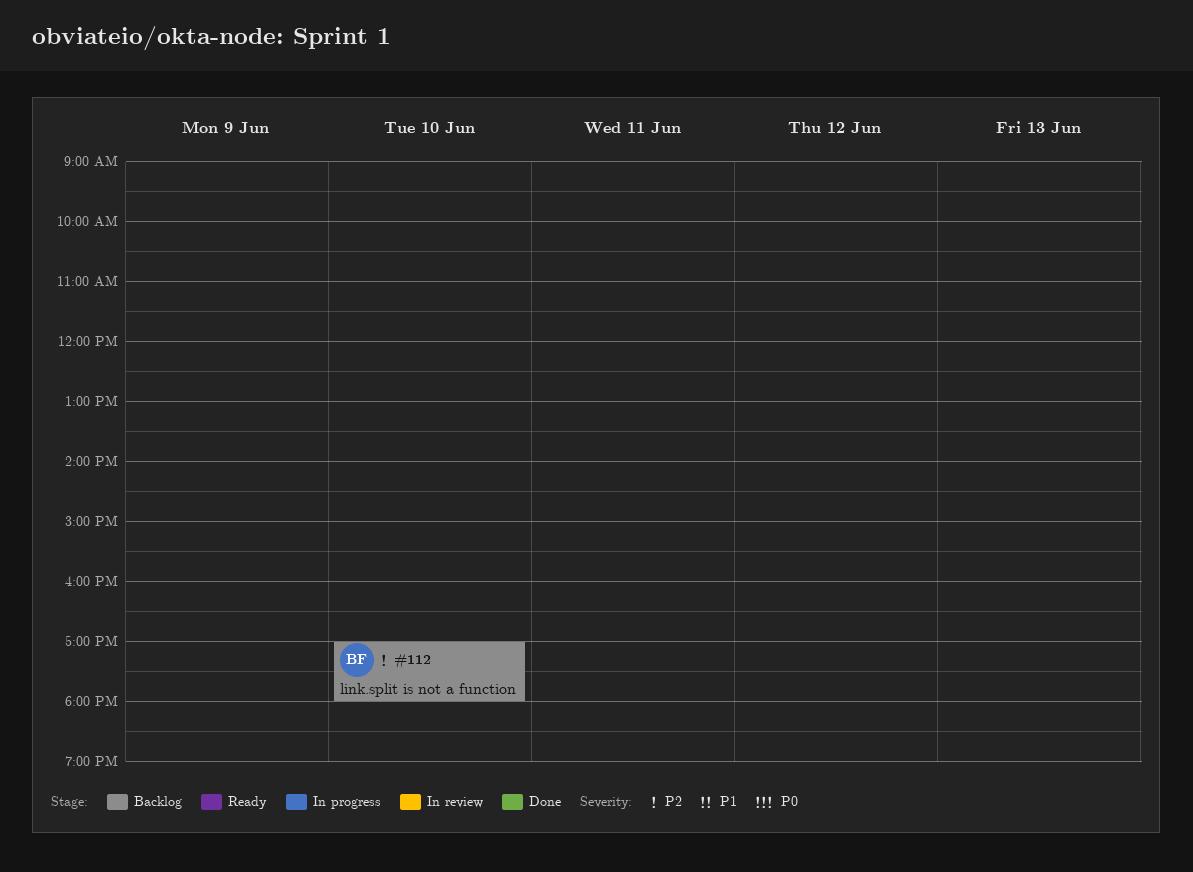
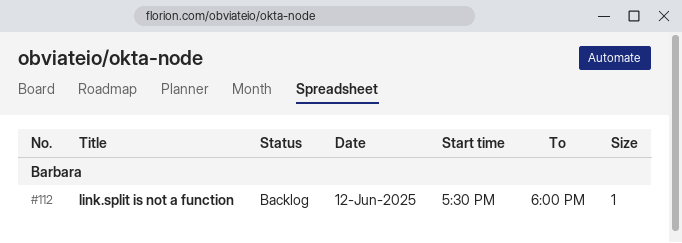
#112, day: Jun 10 -> Jun 12
#112, begins: 17:00 -> 17:30

